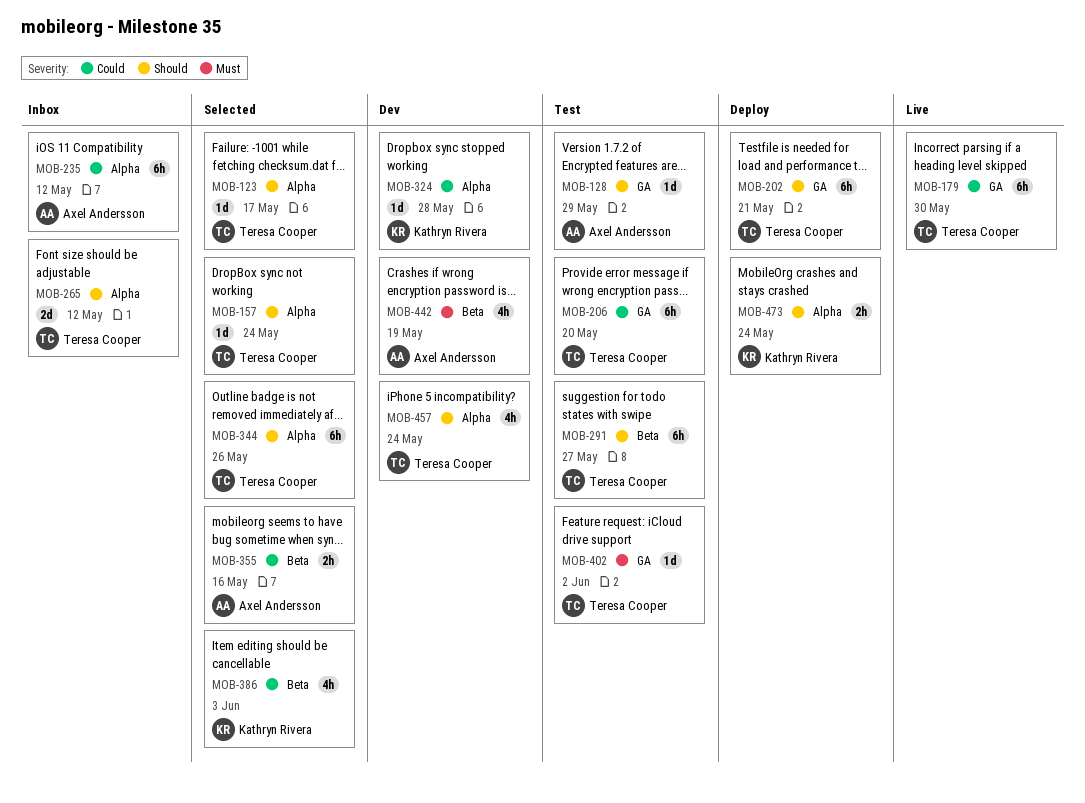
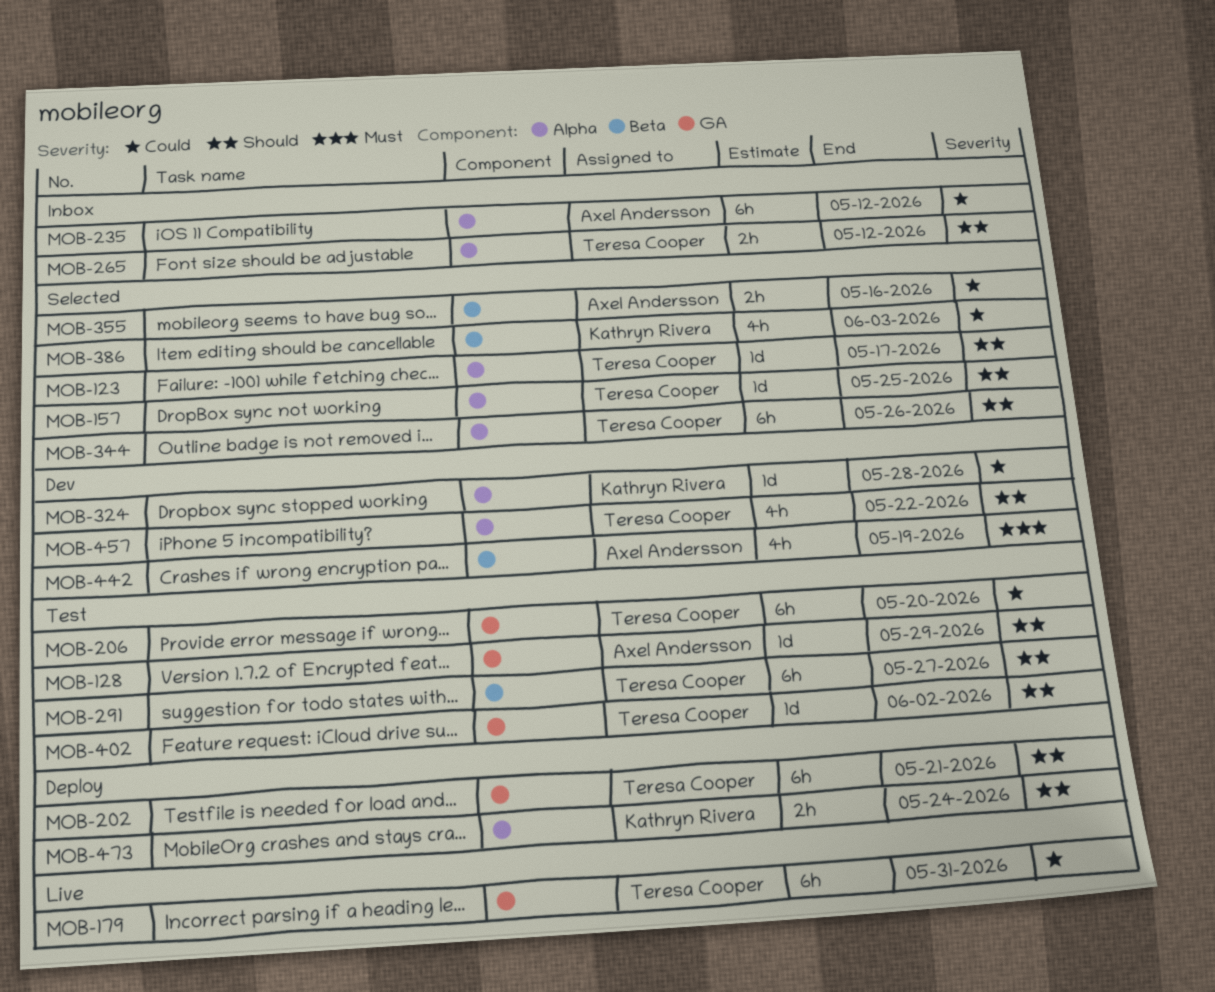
MOB-157, due: May 24 -> May 25
MOB-179, due: May 30 -> May 31
MOB-265, estimate: 2d -> 2h
MOB-402, priority: Must -> Should
MOB-457, due: May 24 -> May 22

